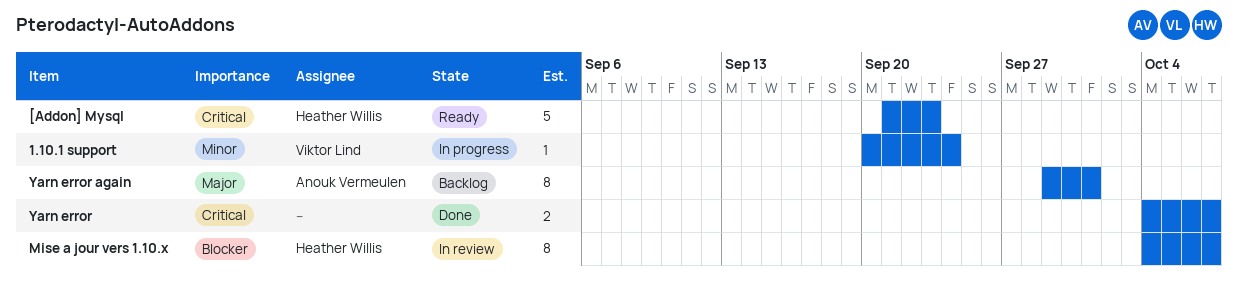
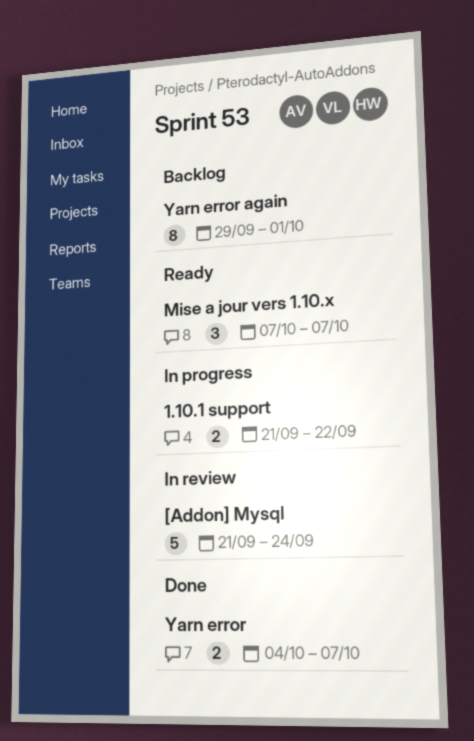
1.10.1 support, estimate: 1 -> 2
1.10.1 support, start: Sep 20 -> Sep 21
1.10.1 support, due: Sep 24 -> Sep 22
[Addon] Mysql, status: Ready -> In review
[Addon] Mysql, due: Sep 23 -> Sep 24
Mise a jour vers 1.10.x, status: In review -> Ready
Mise a jour vers 1.10.x, estimate: 8 -> 3
Mise a jour vers 1.10.x, start: Oct 4 -> Oct 7

